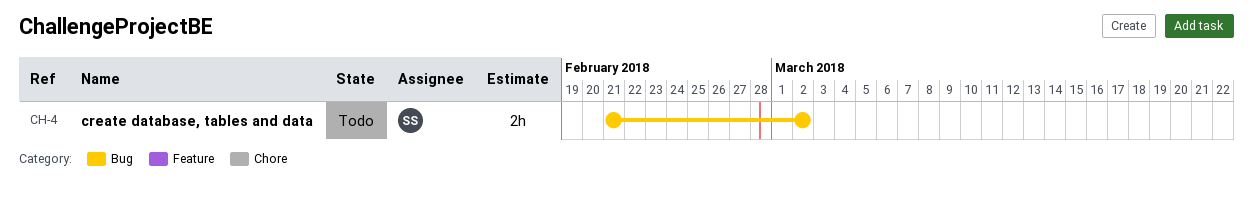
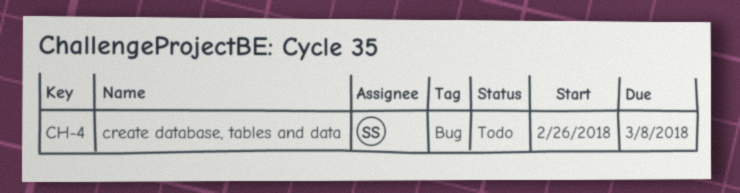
CH-4, start: Feb 21 -> Feb 26
CH-4, due: Mar 2 -> Mar 8

